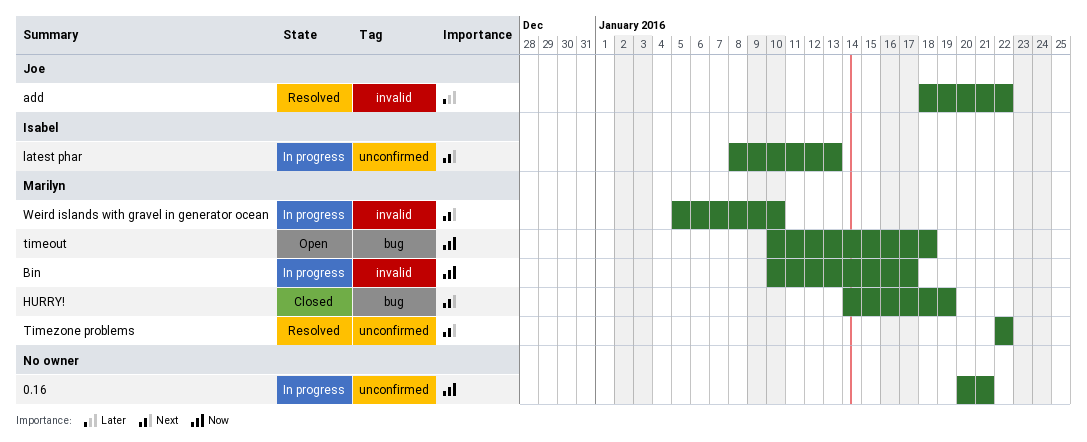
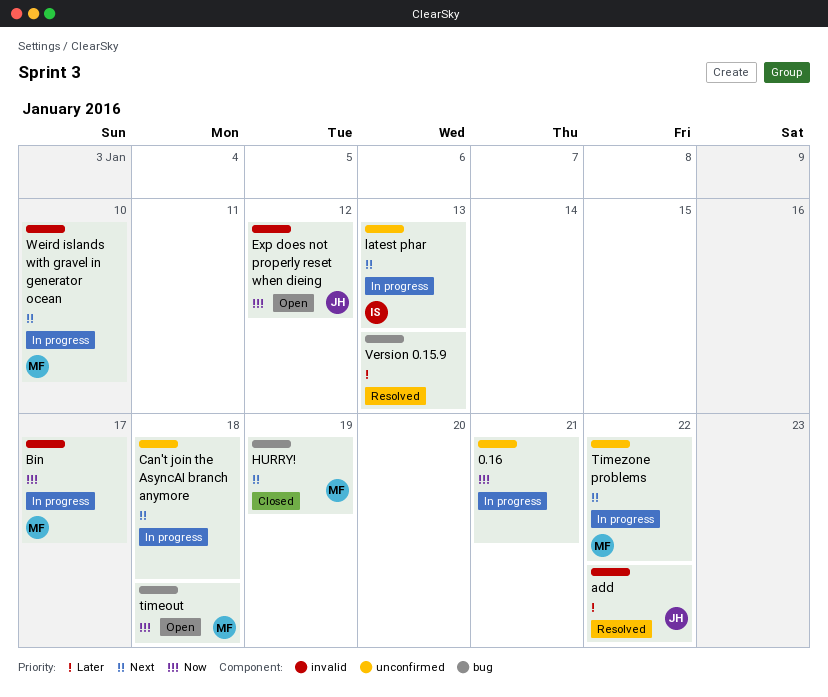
Can't join the AsyncAI branch anymore: none -> present
Exp does not properly reset when dieing: none -> present
Timezone problems, status: Resolved -> In progress
Version 0.15.9: none -> present

